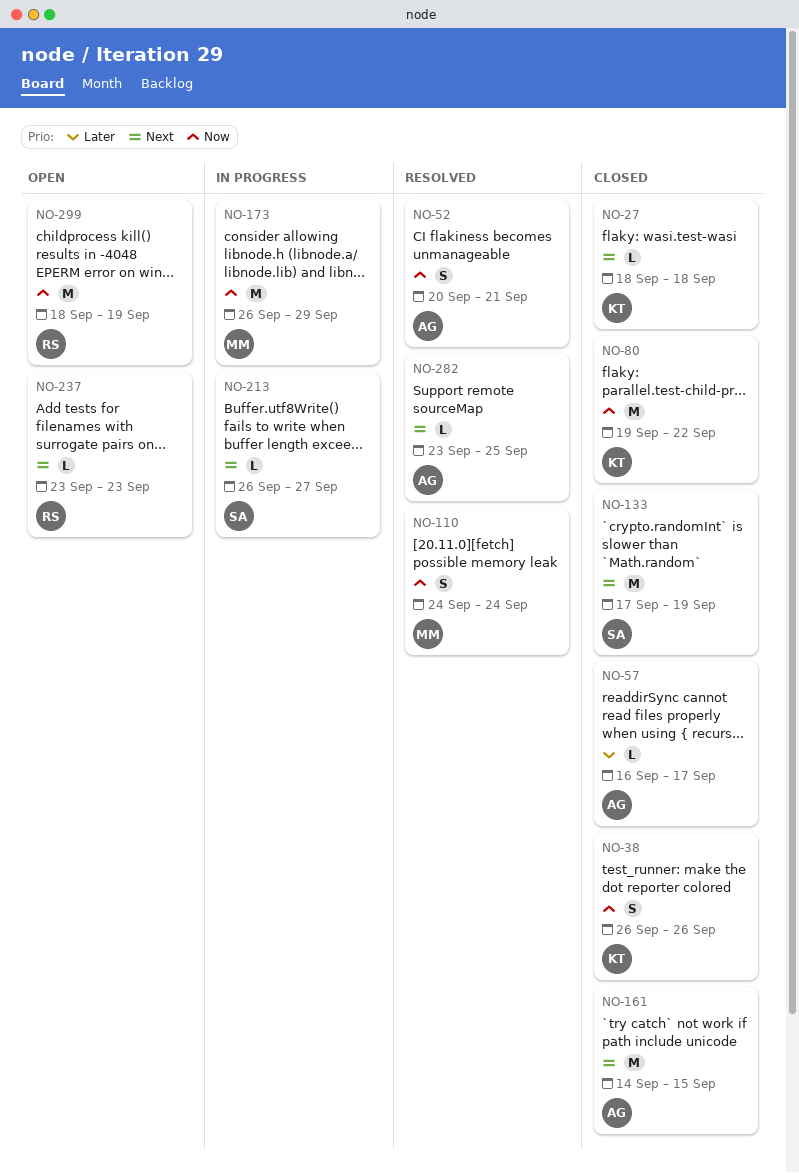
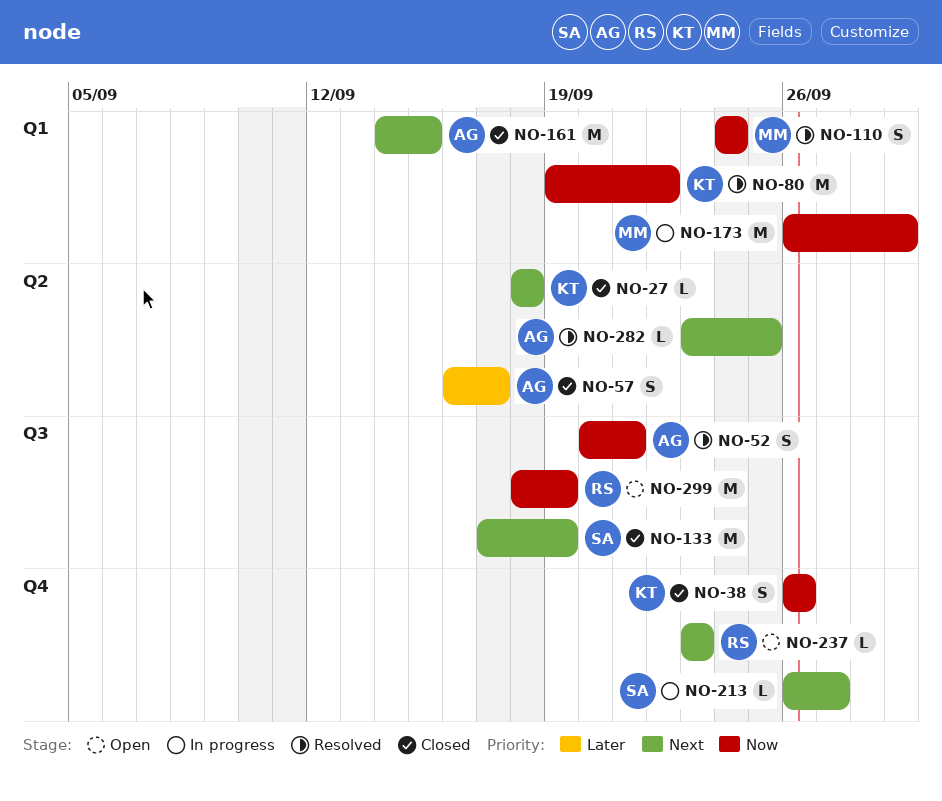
NO-57, estimate: L -> S
NO-80, status: Closed -> Resolved

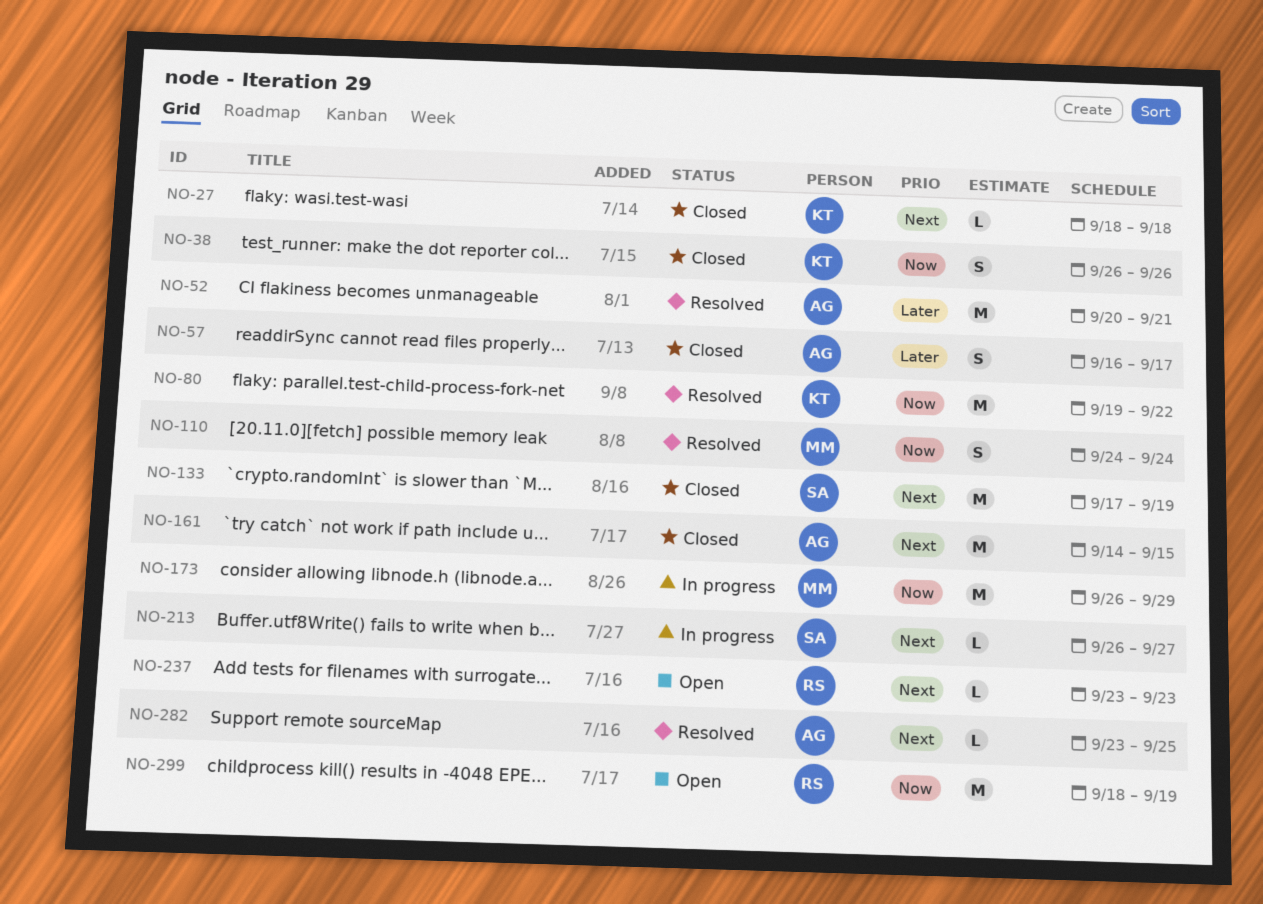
NO-52, priority: Now -> Later
NO-52, estimate: S -> M

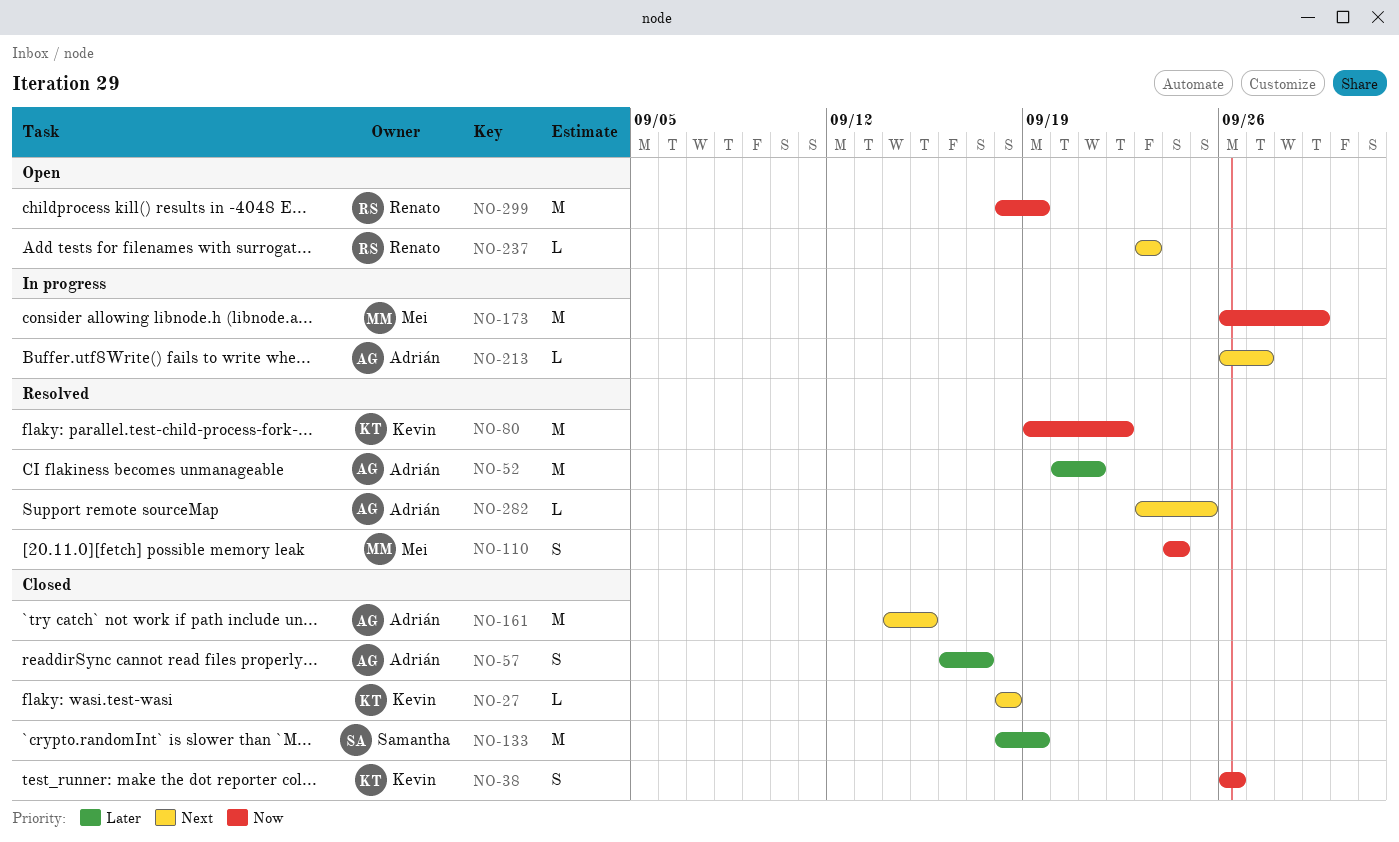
NO-133, priority: Next -> Later
NO-133, start: Sep 17 -> Sep 18
NO-213, owner: Samantha -> Adrián

